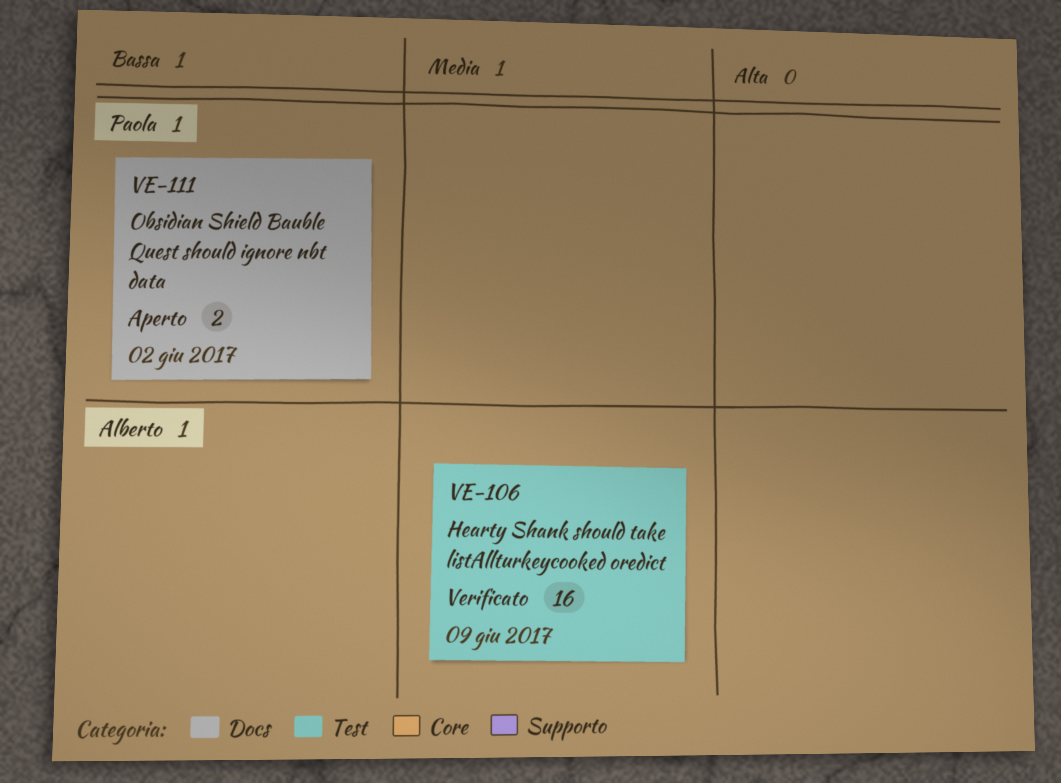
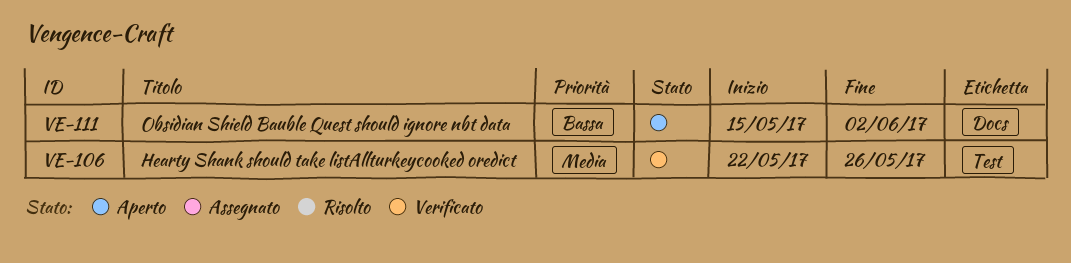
VE-106, due: Jun 9 -> May 26

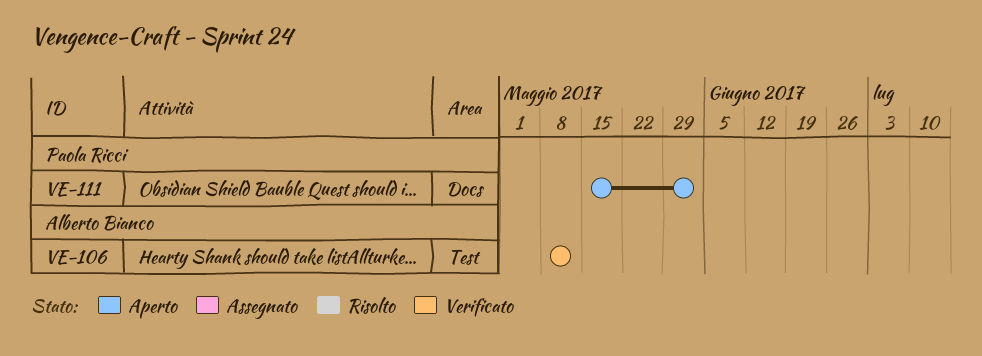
VE-106, start: May 22 -> May 8
VE-106, due: May 26 -> May 12

